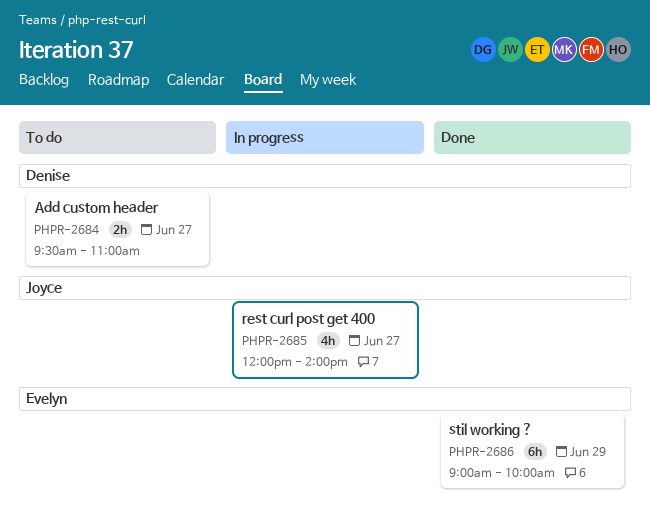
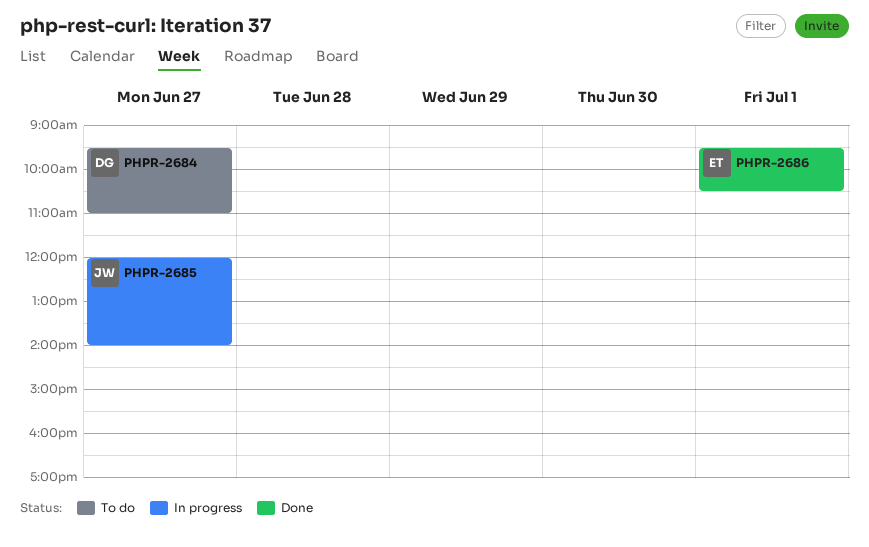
PHPR-2686, day: Jun 29 -> Jul 1
PHPR-2686, begins: 09:00 -> 09:30
PHPR-2686, ends: 10:00 -> 10:30

